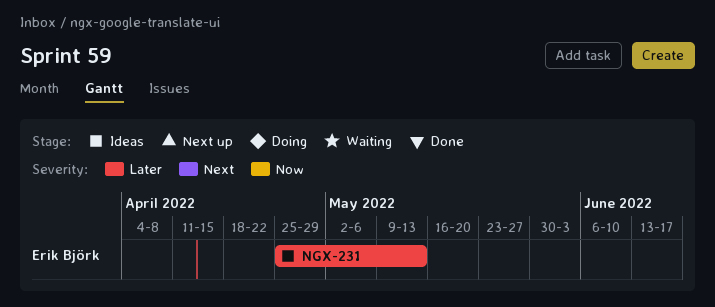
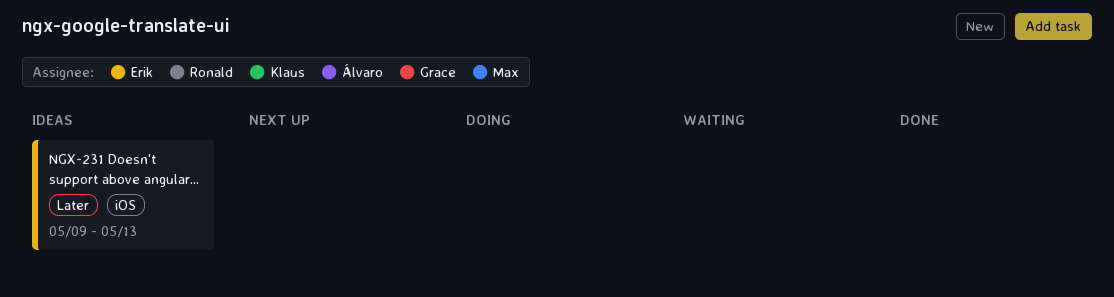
NGX-231, start: Apr 25 -> May 9

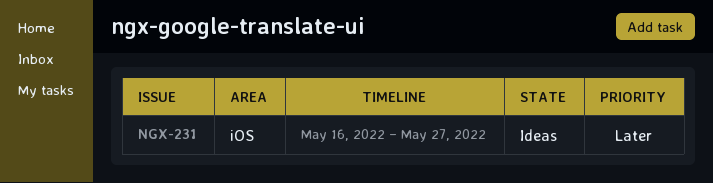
NGX-231, start: May 9 -> May 16
NGX-231, due: May 13 -> May 27

